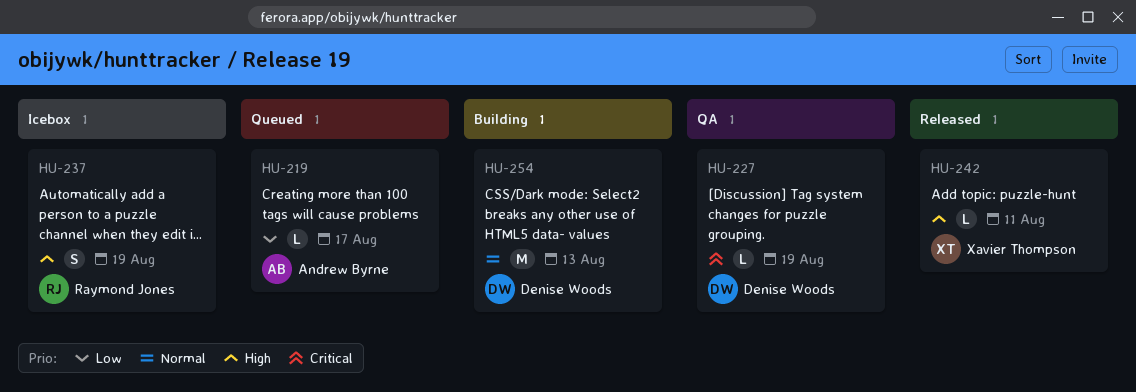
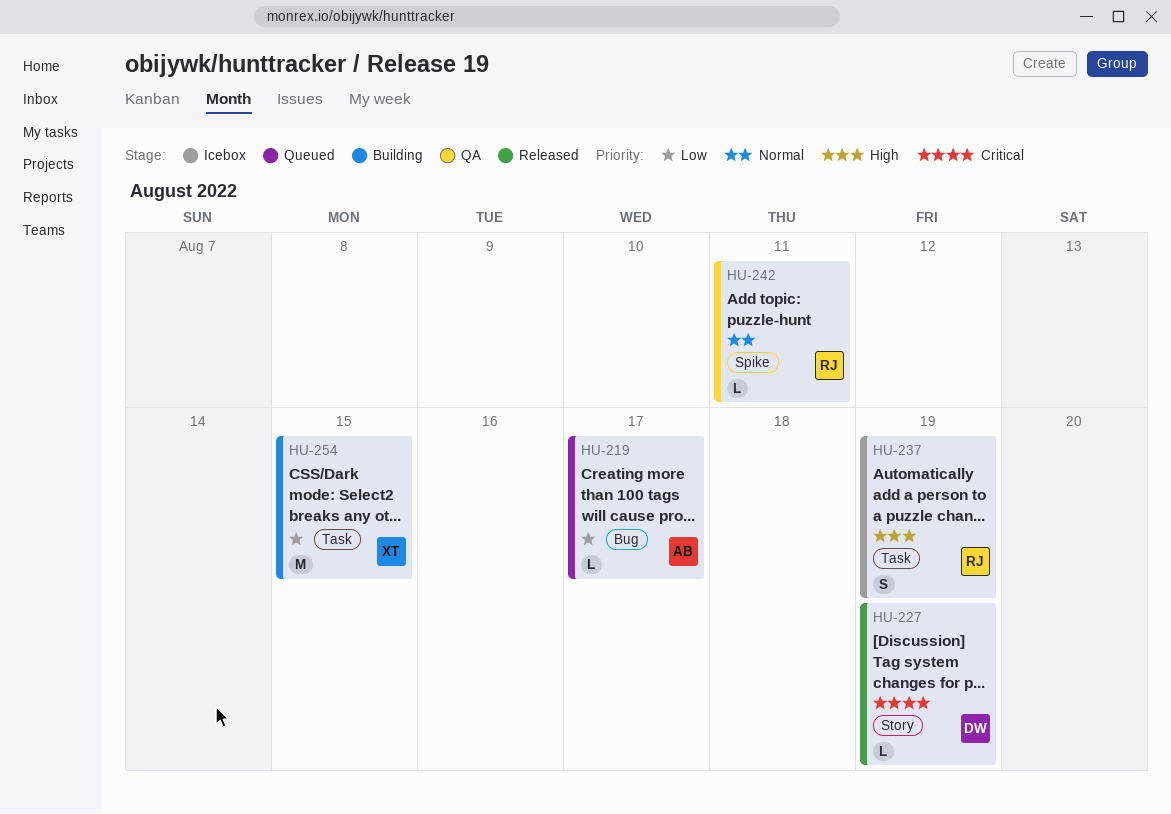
HU-227, status: QA -> Released
HU-242, status: Released -> QA
HU-242, owner: Xavier Thompson -> Raymond Jones
HU-242, priority: High -> Normal
HU-254, owner: Denise Woods -> Xavier Thompson
HU-254, priority: Normal -> Low
HU-254, due: Aug 13 -> Aug 15

